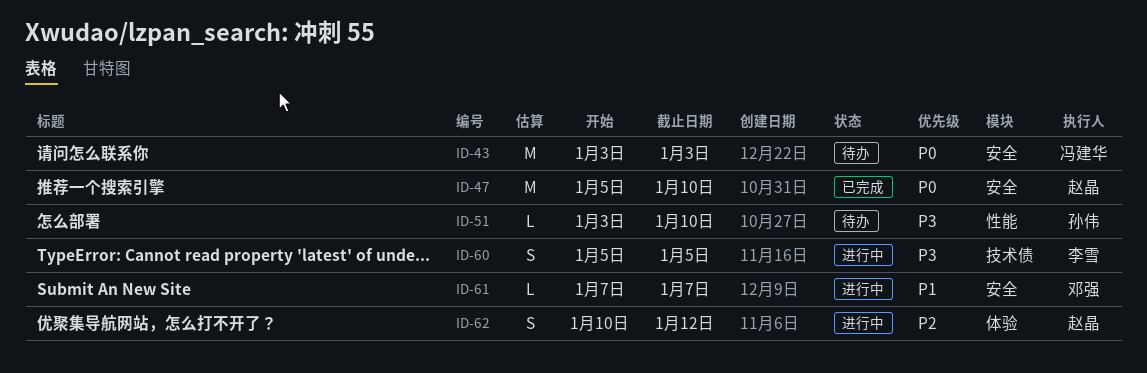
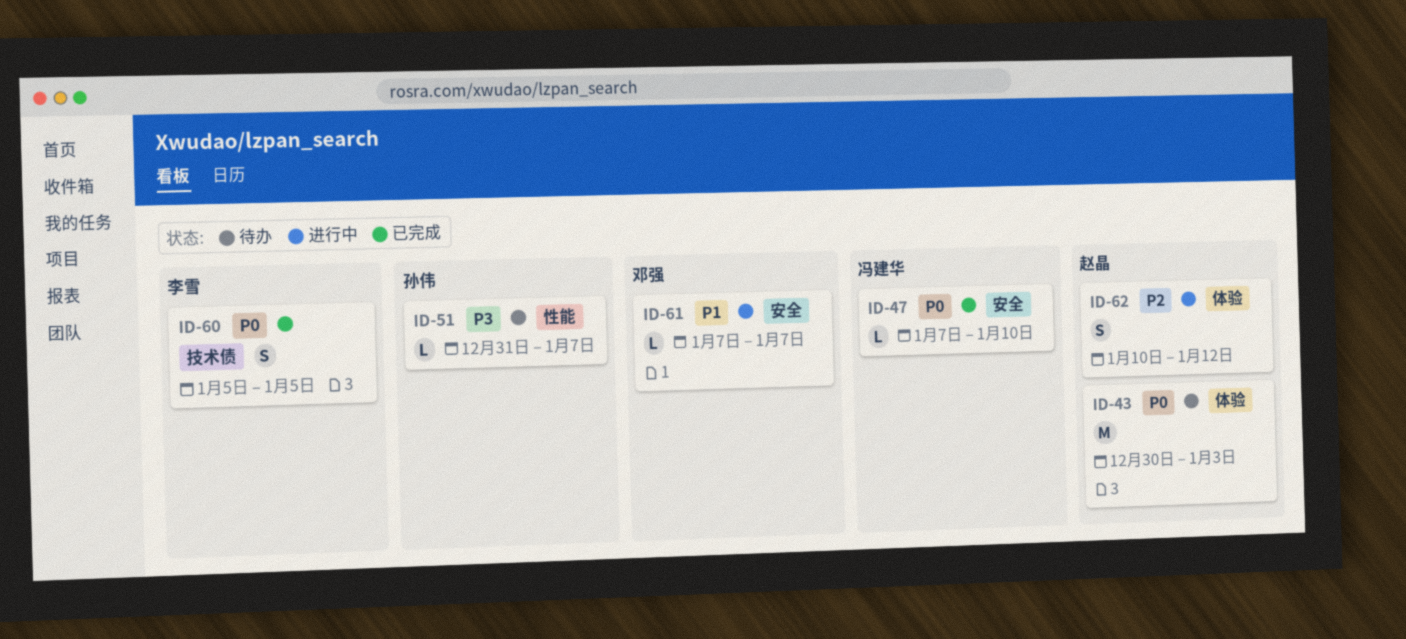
ID-43, owner: 冯建华 -> 赵晶
ID-43, label: 安全 -> 体验
ID-43, start: Jan 3 -> Dec 30
ID-47, owner: 赵晶 -> 冯建华
ID-47, estimate: M -> L
ID-47, start: Jan 5 -> Jan 7
ID-51, start: Jan 3 -> Dec 31
ID-51, due: Jan 10 -> Jan 7
ID-60, status: 进行中 -> 已完成
ID-60, priority: P3 -> P0

